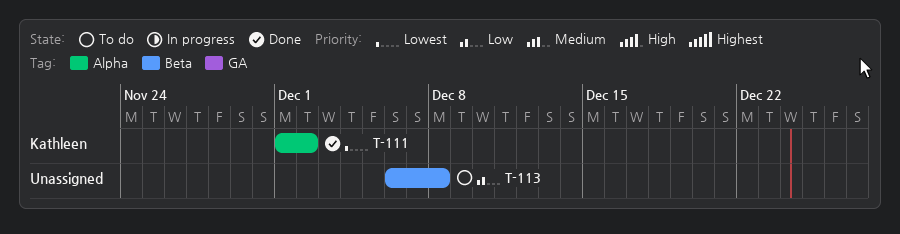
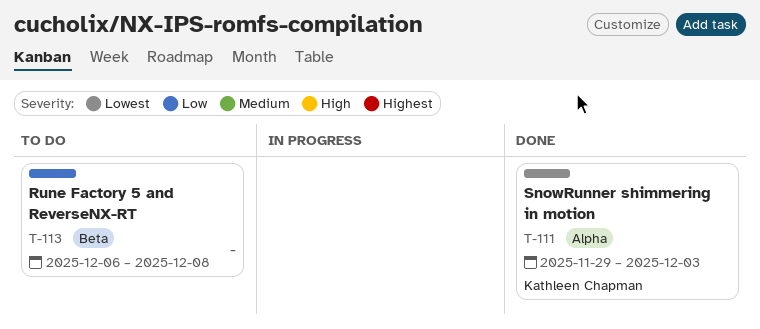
T-111, start: Dec 1 -> Nov 29
T-111, due: Dec 2 -> Dec 3

